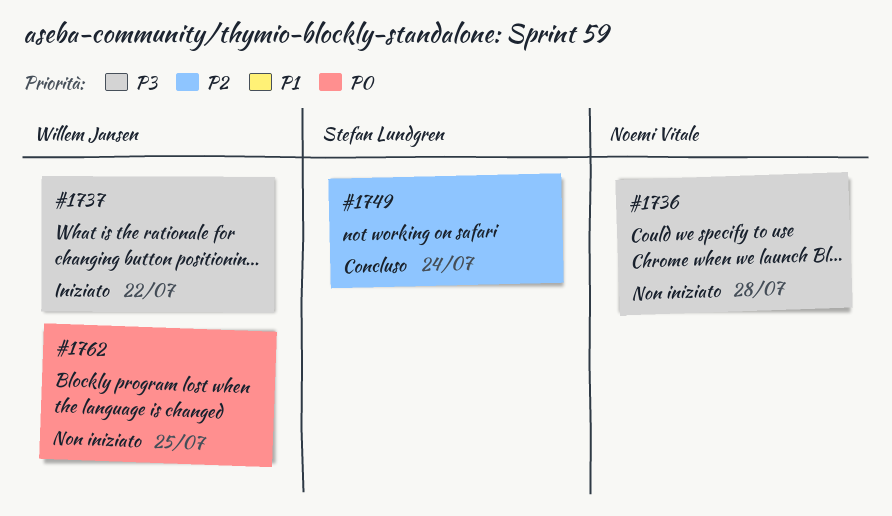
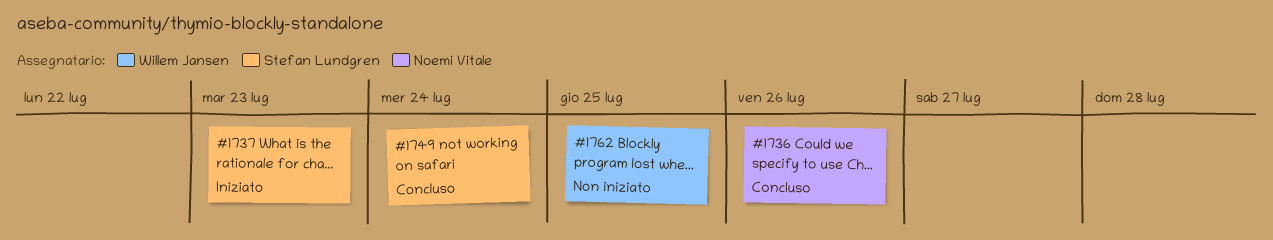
#1736, status: Non iniziato -> Concluso
#1736, due: Jul 28 -> Jul 26
#1737, owner: Willem Jansen -> Stefan Lundgren
#1737, due: Jul 22 -> Jul 23

